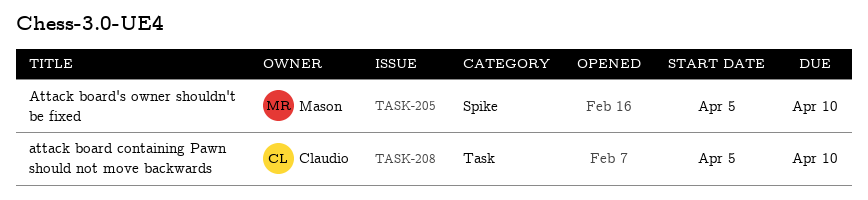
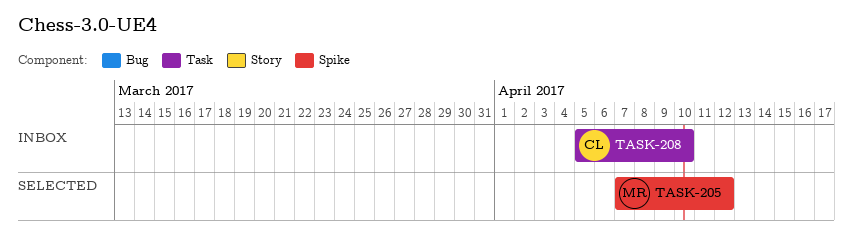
TASK-205, start: Apr 5 -> Apr 7
TASK-205, due: Apr 10 -> Apr 12

